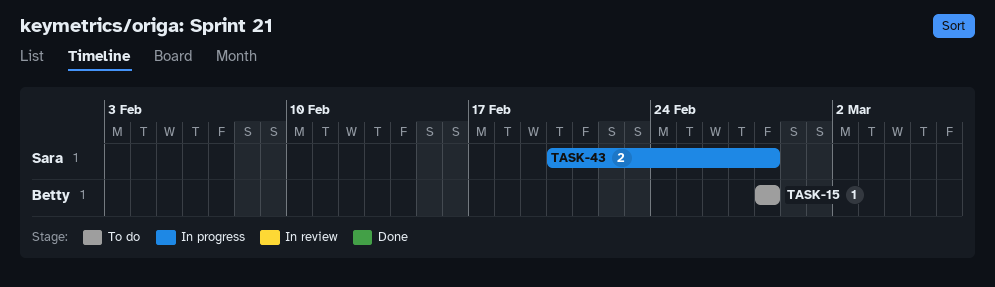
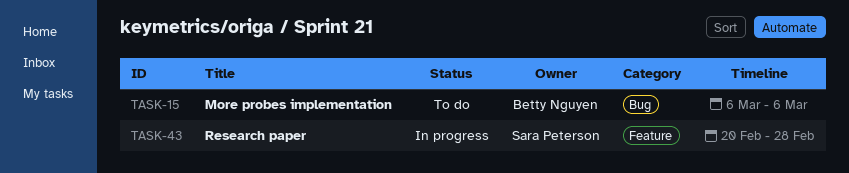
TASK-15, start: Feb 28 -> Mar 6
TASK-15, due: Feb 28 -> Mar 6

